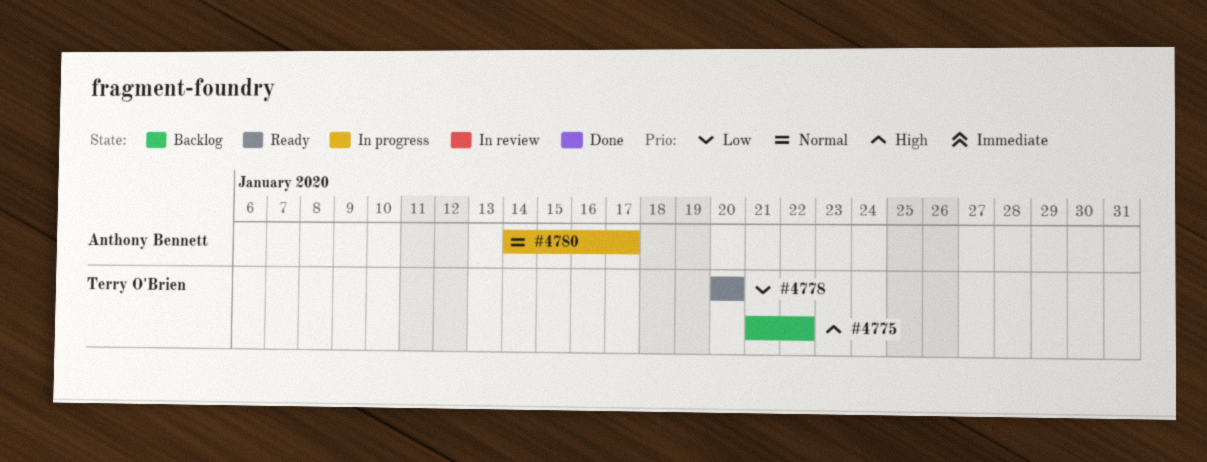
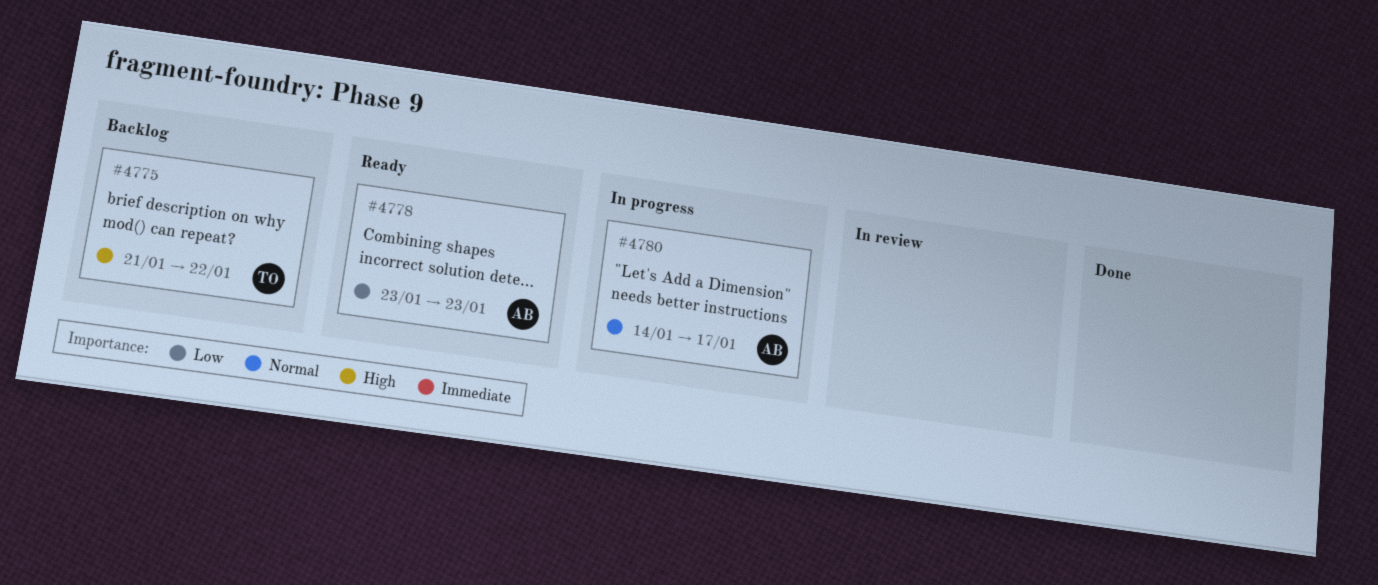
#4778, owner: Terry O'Brien -> Anthony Bennett
#4778, start: Jan 20 -> Jan 23
#4778, due: Jan 20 -> Jan 23

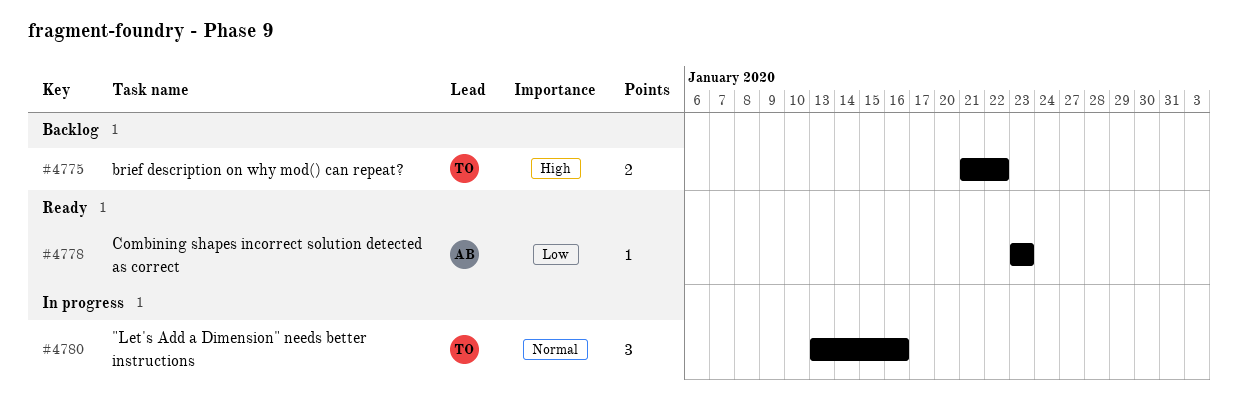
#4780, owner: AB -> TO
#4780, start: Jan 14 -> Jan 13
#4780, due: Jan 17 -> Jan 16

